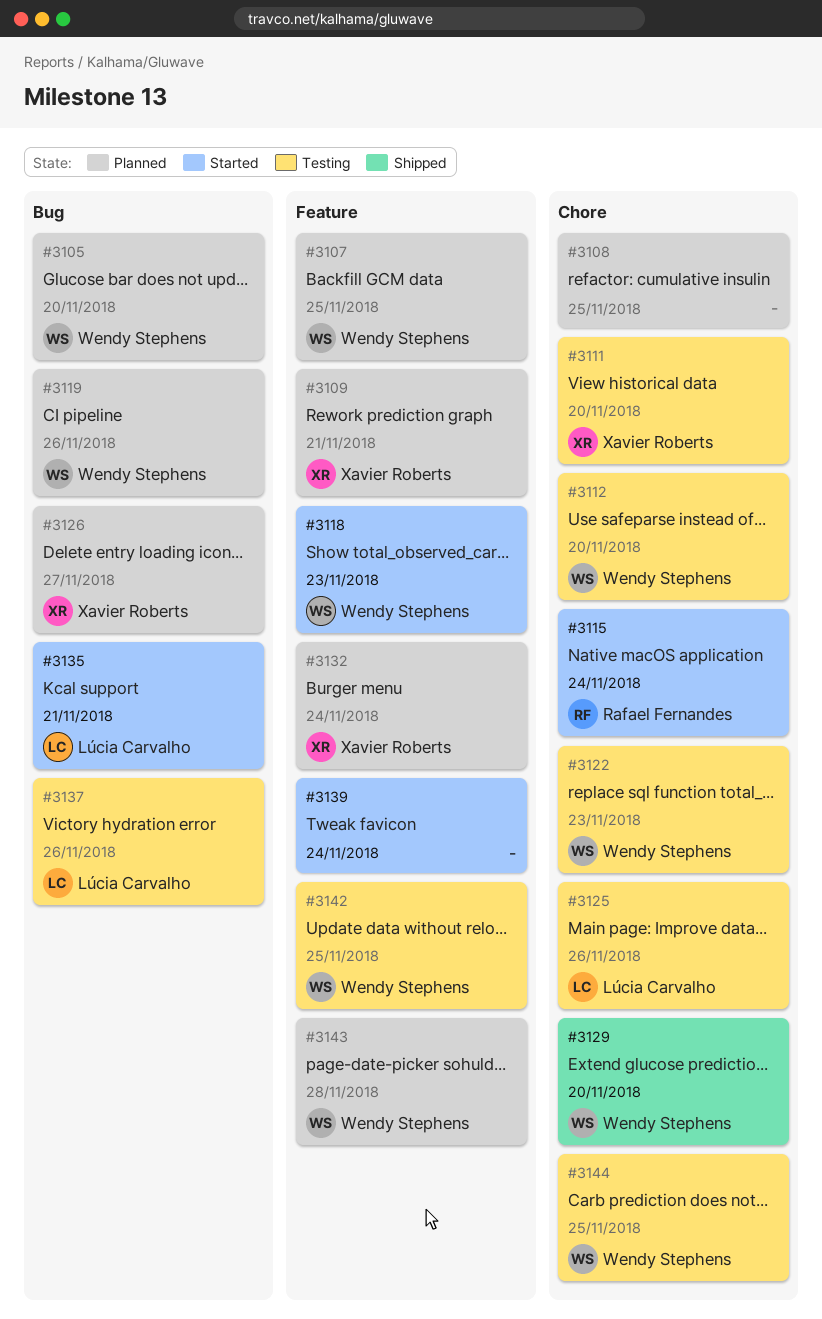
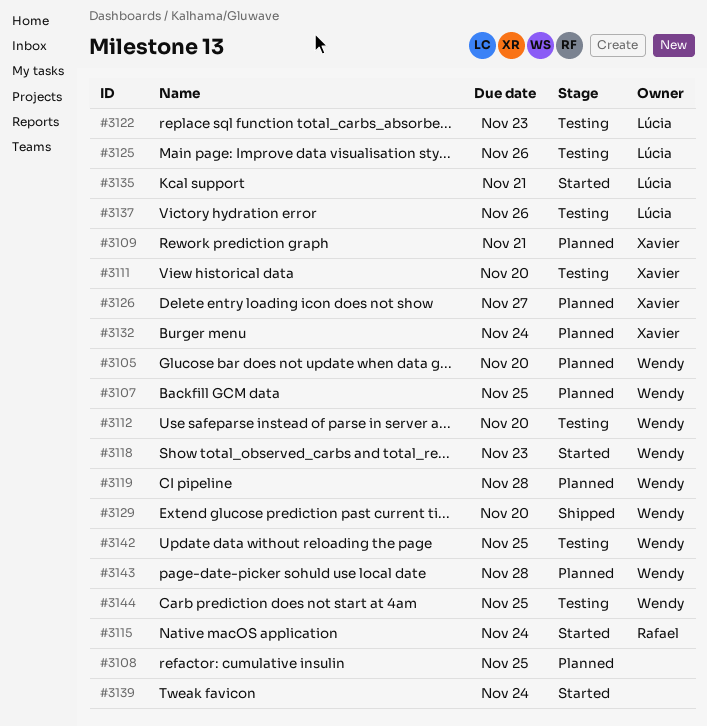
#3119, due: Nov 26 -> Nov 28
#3122, owner: Wendy Stephens -> Lúcia Carvalho

